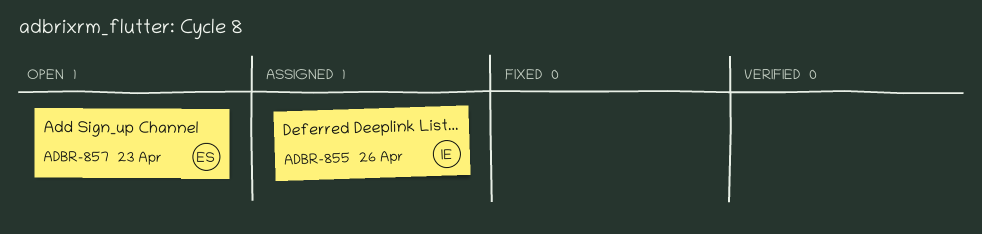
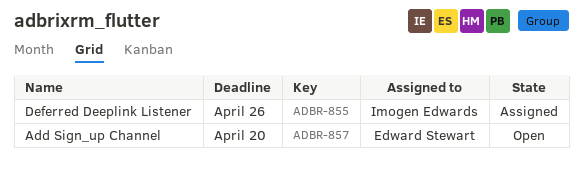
ADBR-857, due: Apr 23 -> Apr 20

